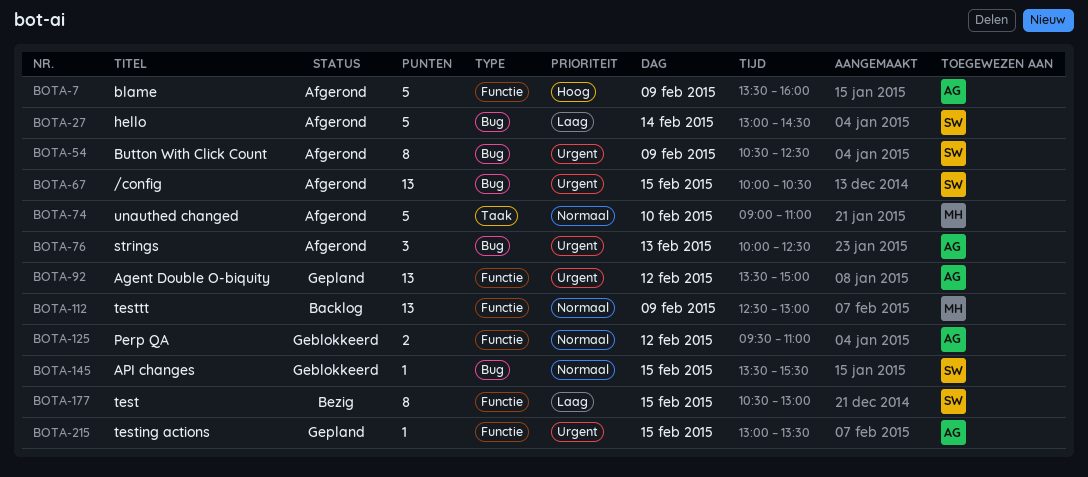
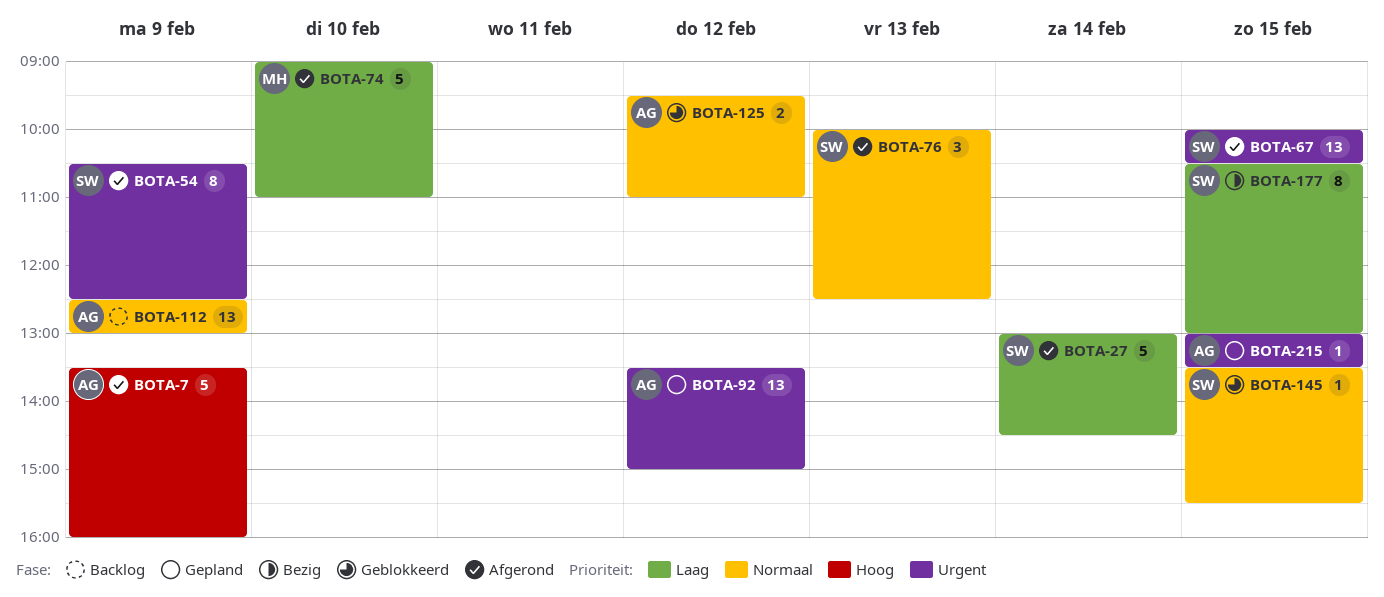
BOTA-74, priority: Normaal -> Laag
BOTA-76, owner: AG -> SW
BOTA-76, priority: Urgent -> Normaal
BOTA-112, owner: MH -> AG

